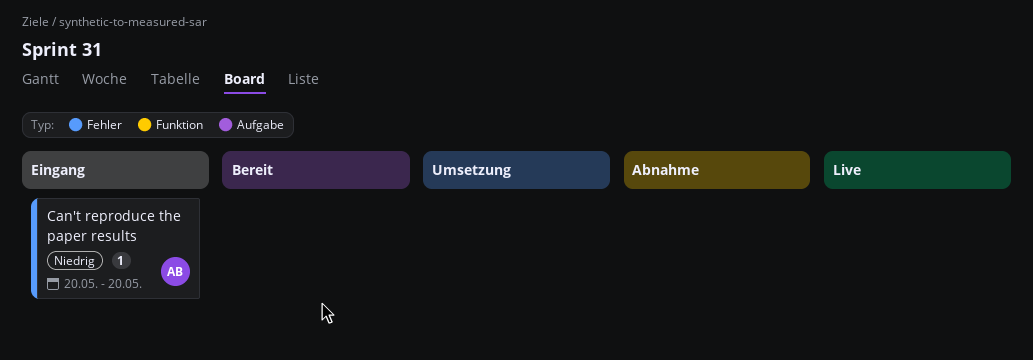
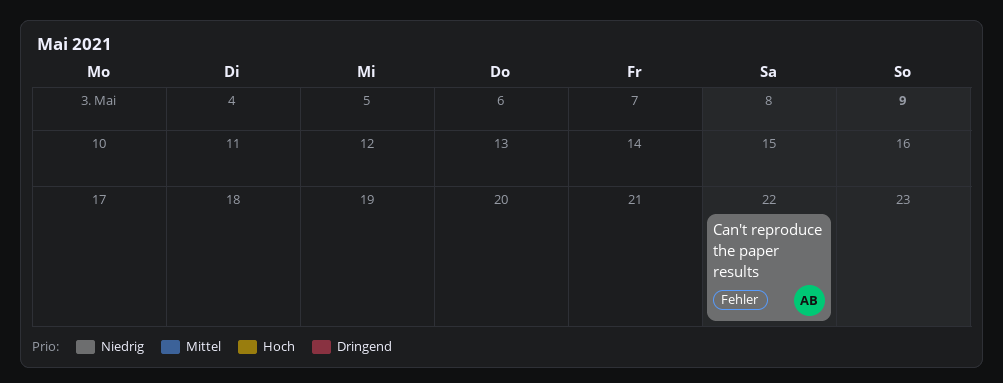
Can't reproduce the paper results, due: May 20 -> May 22

